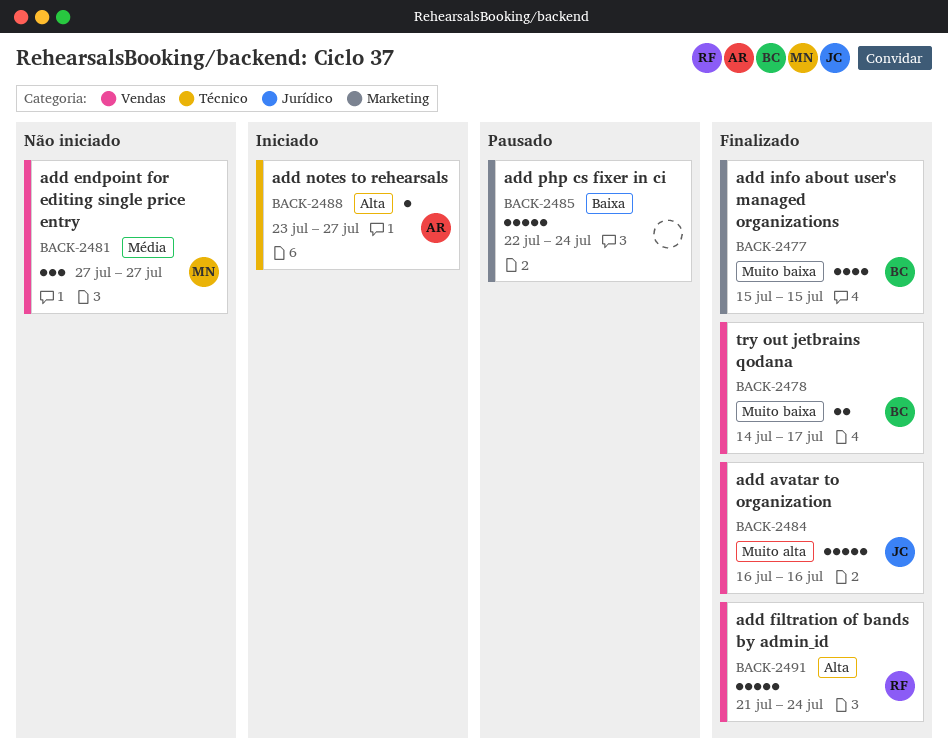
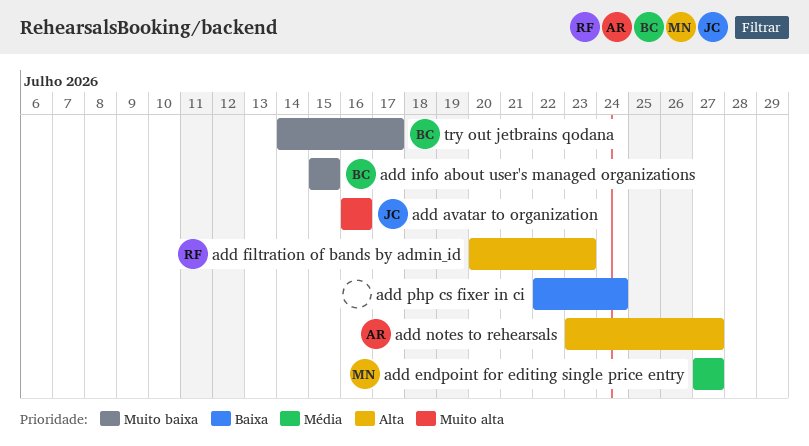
add filtration of bands by admin_id, start: Jul 21 -> Jul 20
add filtration of bands by admin_id, due: Jul 24 -> Jul 23

